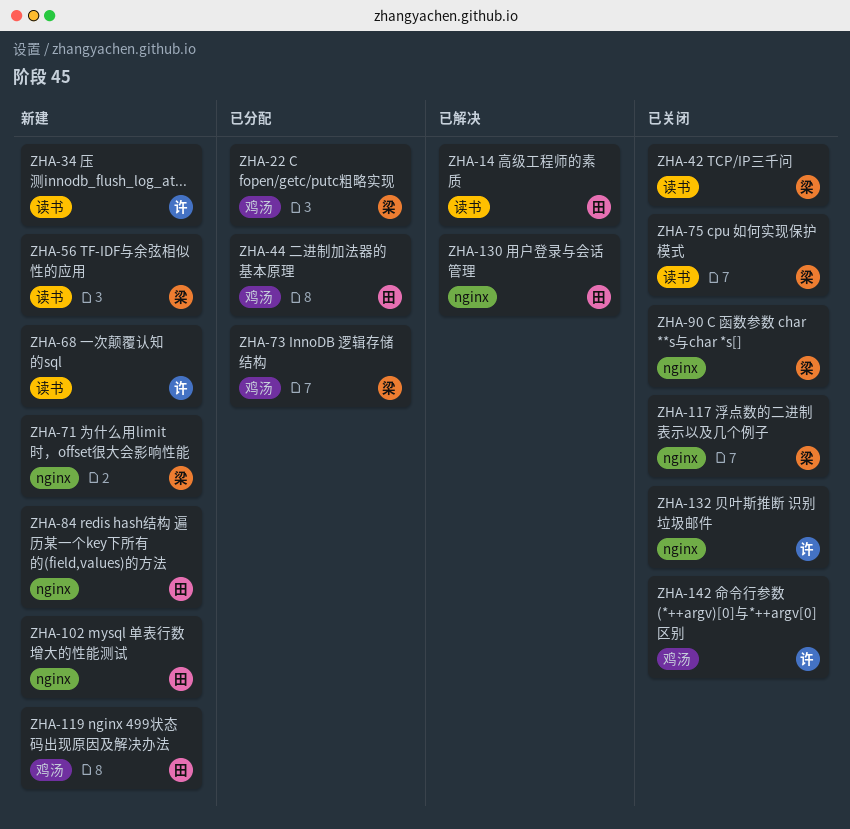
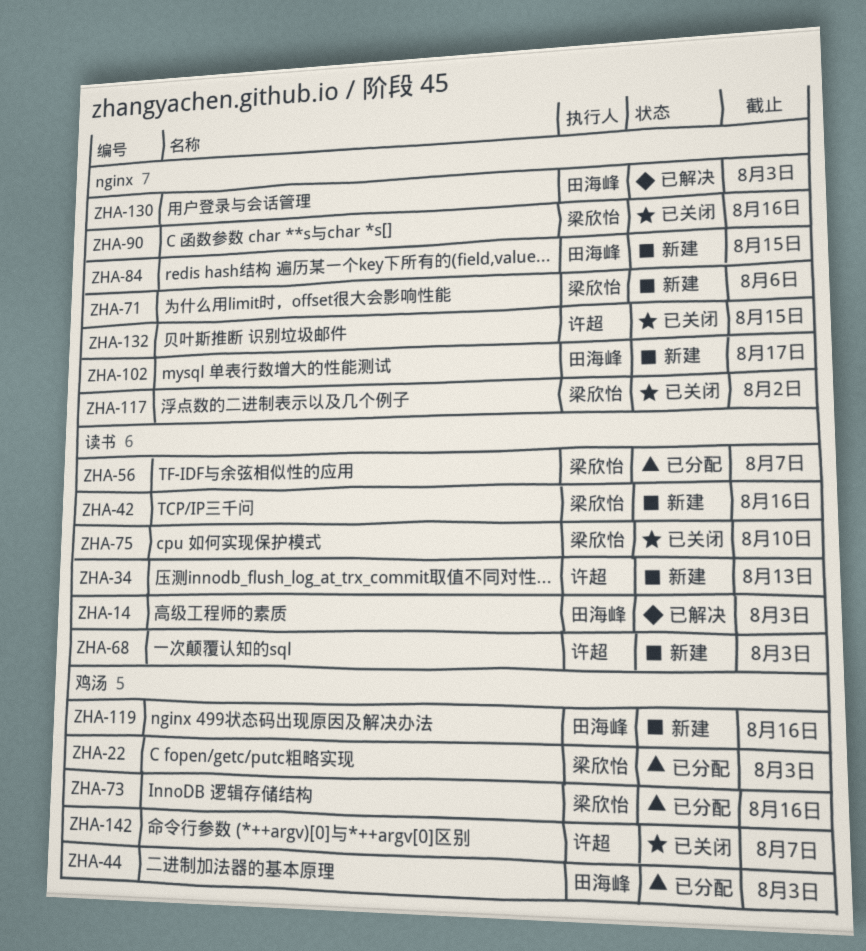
ZHA-42, status: 已关闭 -> 新建
ZHA-56, status: 新建 -> 已分配

